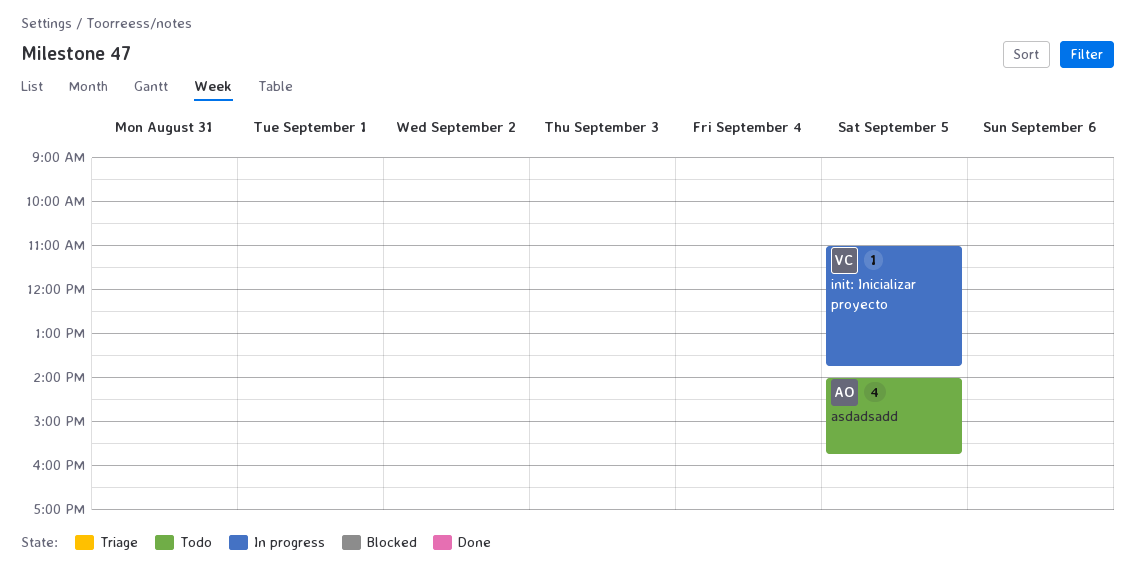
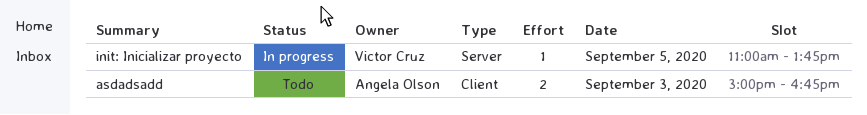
asdadsadd, estimate: 4 -> 2
asdadsadd, day: Sep 5 -> Sep 3
asdadsadd, begins: 14:00 -> 15:00
asdadsadd, ends: 15:45 -> 16:45

